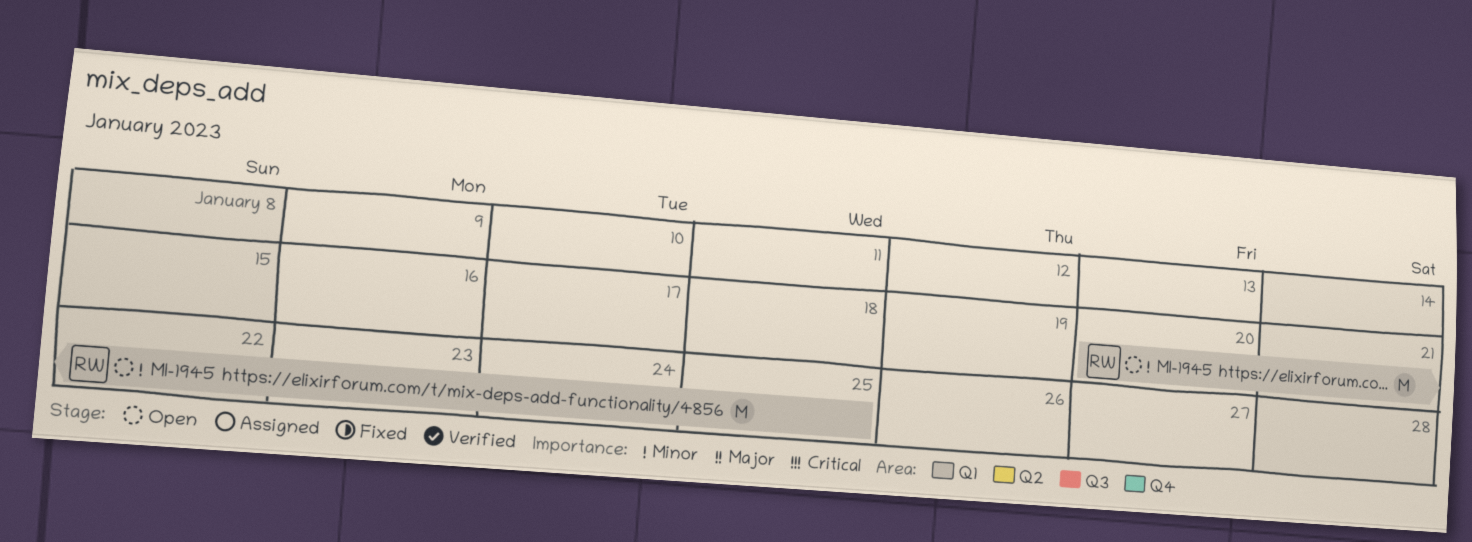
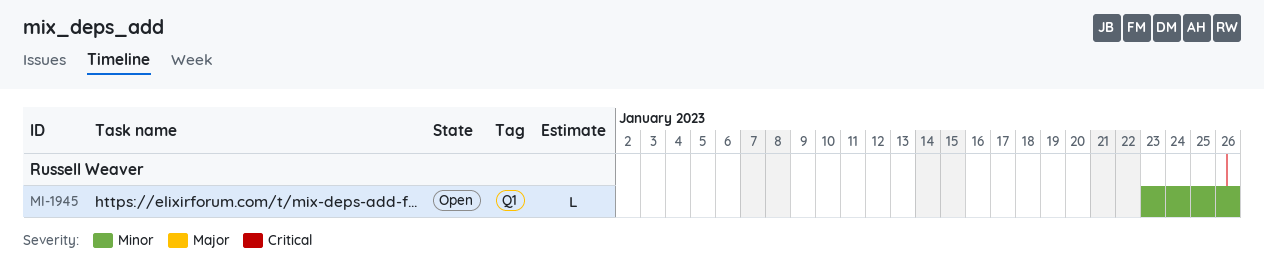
MI-1945, estimate: M -> L
MI-1945, start: Jan 20 -> Jan 23
MI-1945, due: Jan 25 -> Jan 26

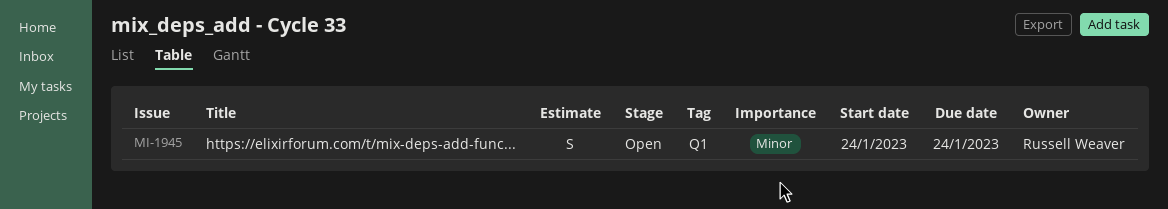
MI-1945, estimate: L -> S
MI-1945, start: Jan 23 -> Jan 24
MI-1945, due: Jan 26 -> Jan 24

